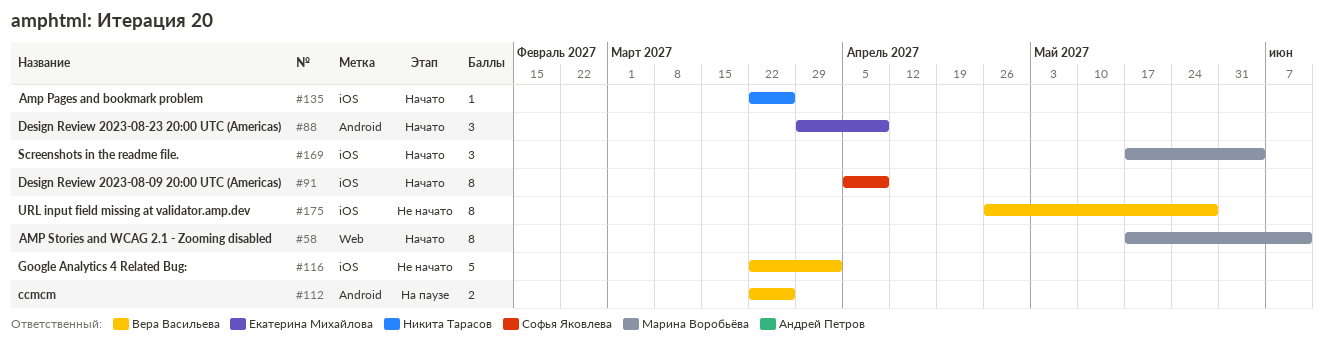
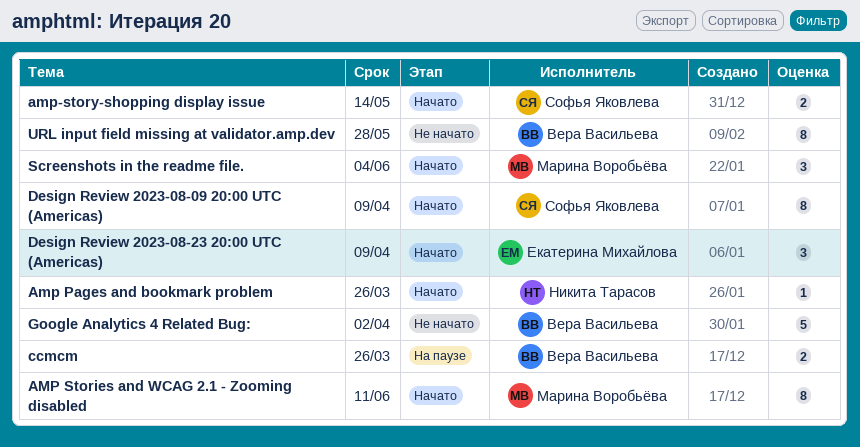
amp-story-shopping display issue: none -> present

